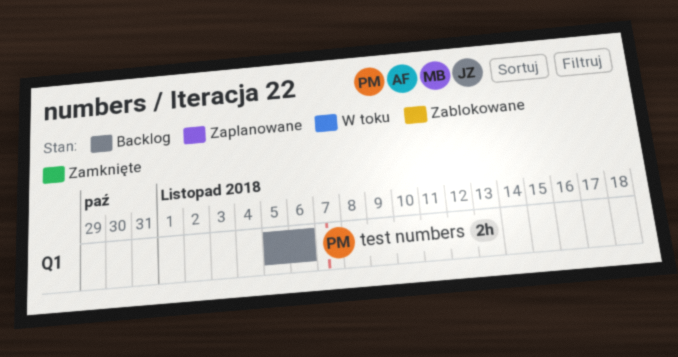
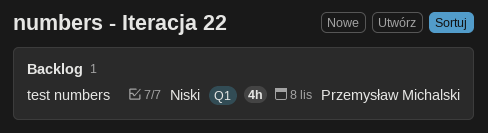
test numbers, estimate: 2h -> 4h
test numbers, due: Nov 6 -> Nov 8

